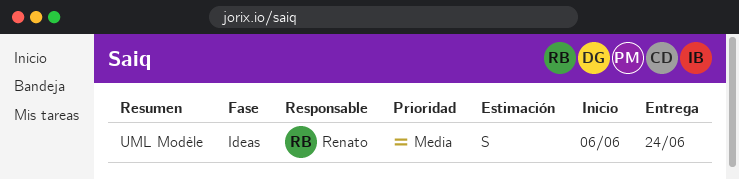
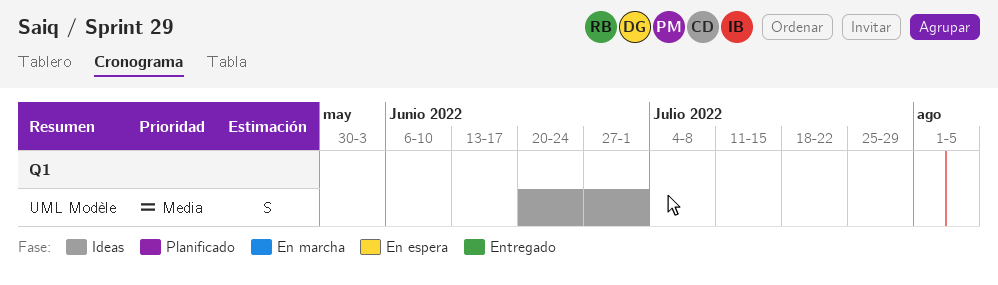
UML Modèle, start: Jun 6 -> Jun 20
UML Modèle, due: Jun 24 -> Jul 1

